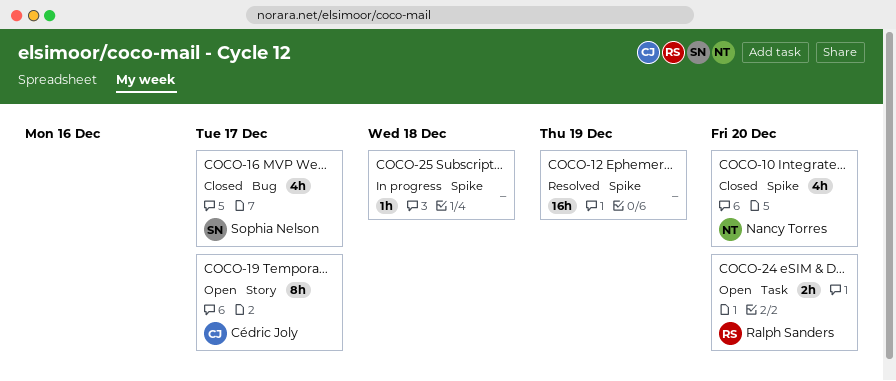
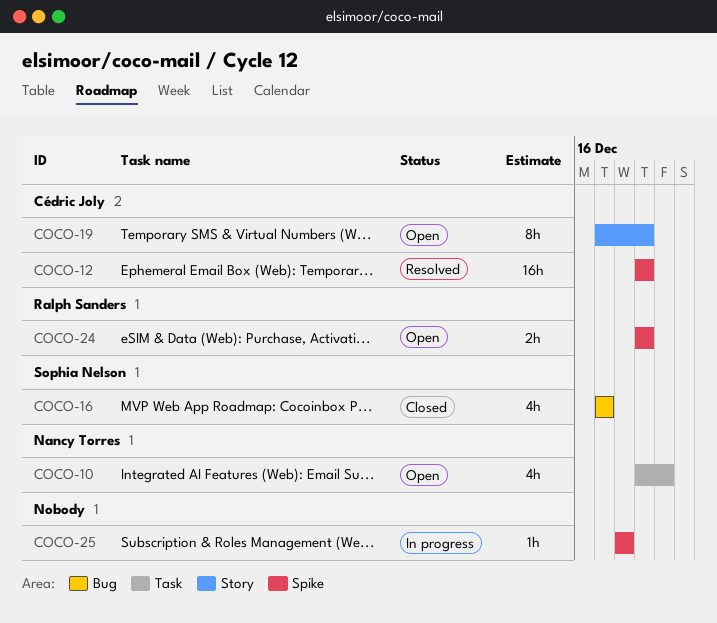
COCO-10, status: Closed -> Open
COCO-10, label: Spike -> Task
COCO-12, owner: none -> Cédric Joly
COCO-19, due: Dec 17 -> Dec 19
COCO-24, label: Task -> Spike
COCO-24, due: Dec 20 -> Dec 19

